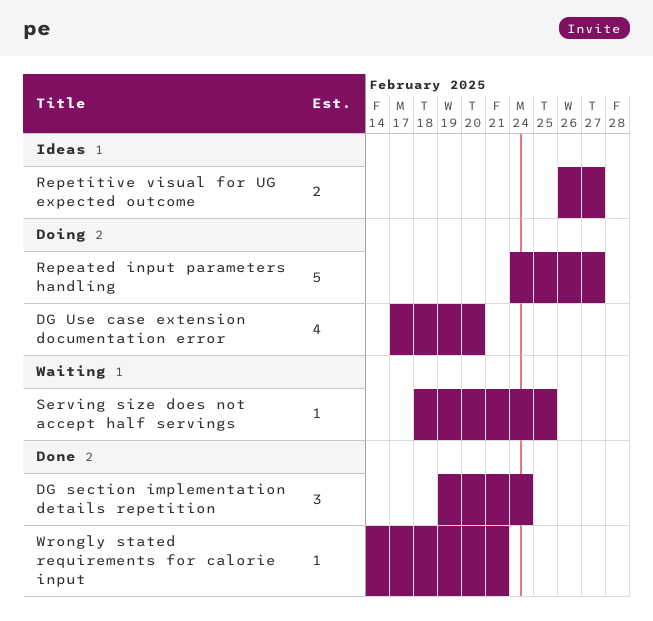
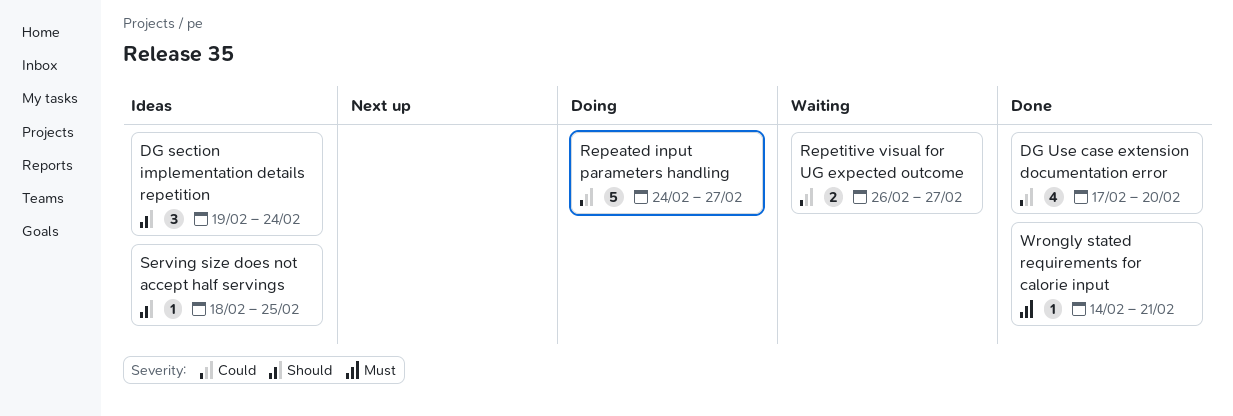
DG section implementation details repetition, status: Done -> Ideas
DG Use case extension documentation error, status: Doing -> Done
Repetitive visual for UG expected outcome, status: Ideas -> Waiting
Serving size does not accept half servings, status: Waiting -> Ideas

